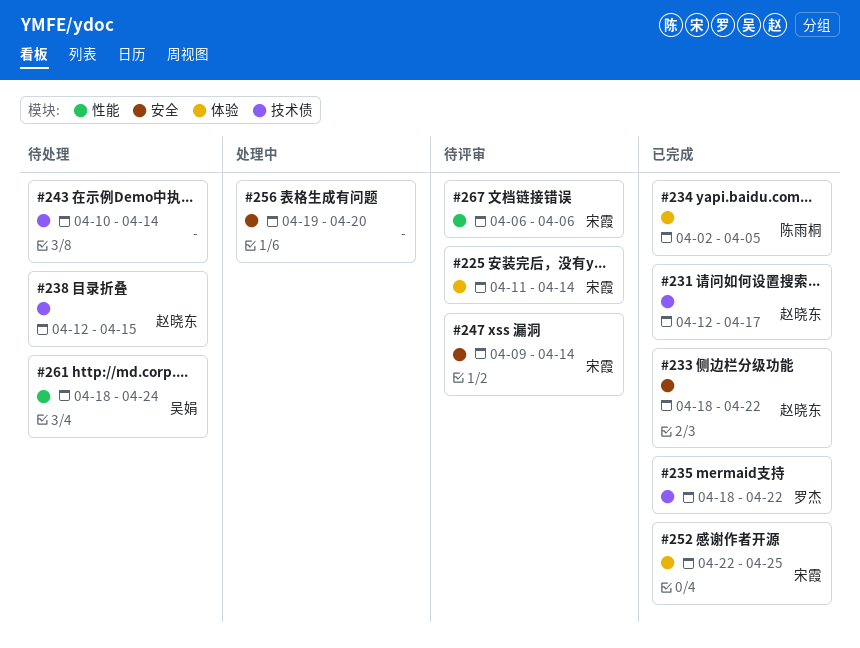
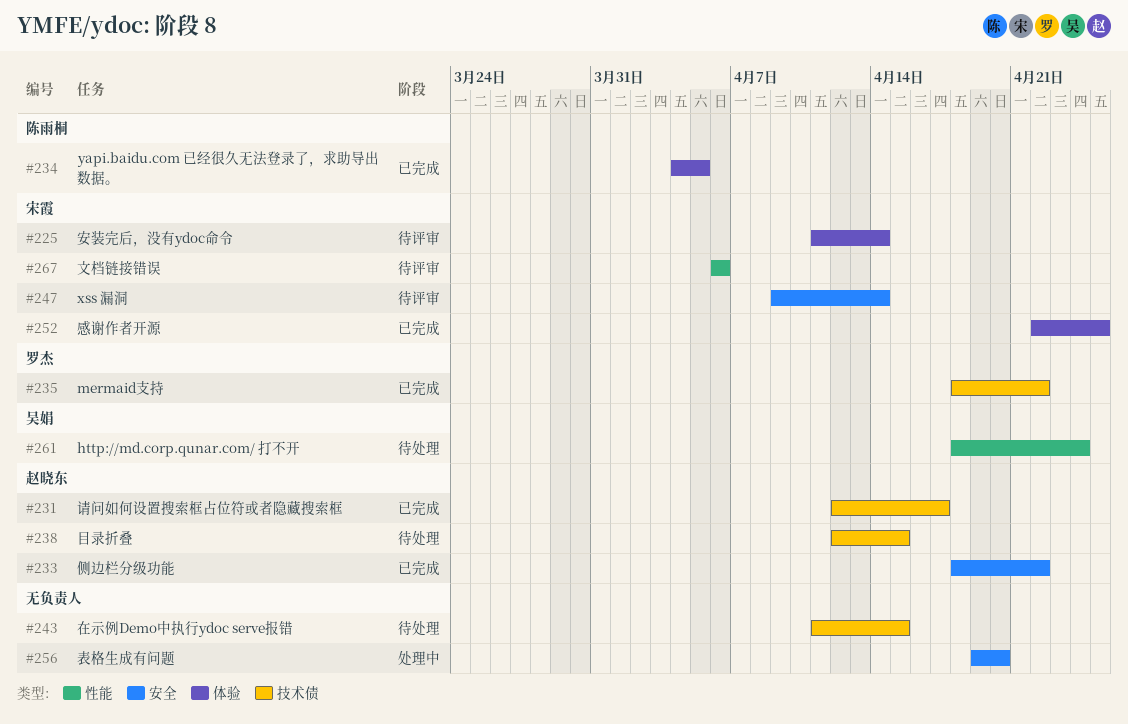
#234, start: Apr 2 -> Apr 4
#243, start: Apr 10 -> Apr 11
#243, due: Apr 14 -> Apr 15

